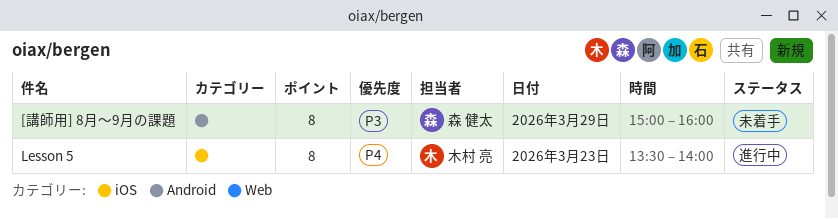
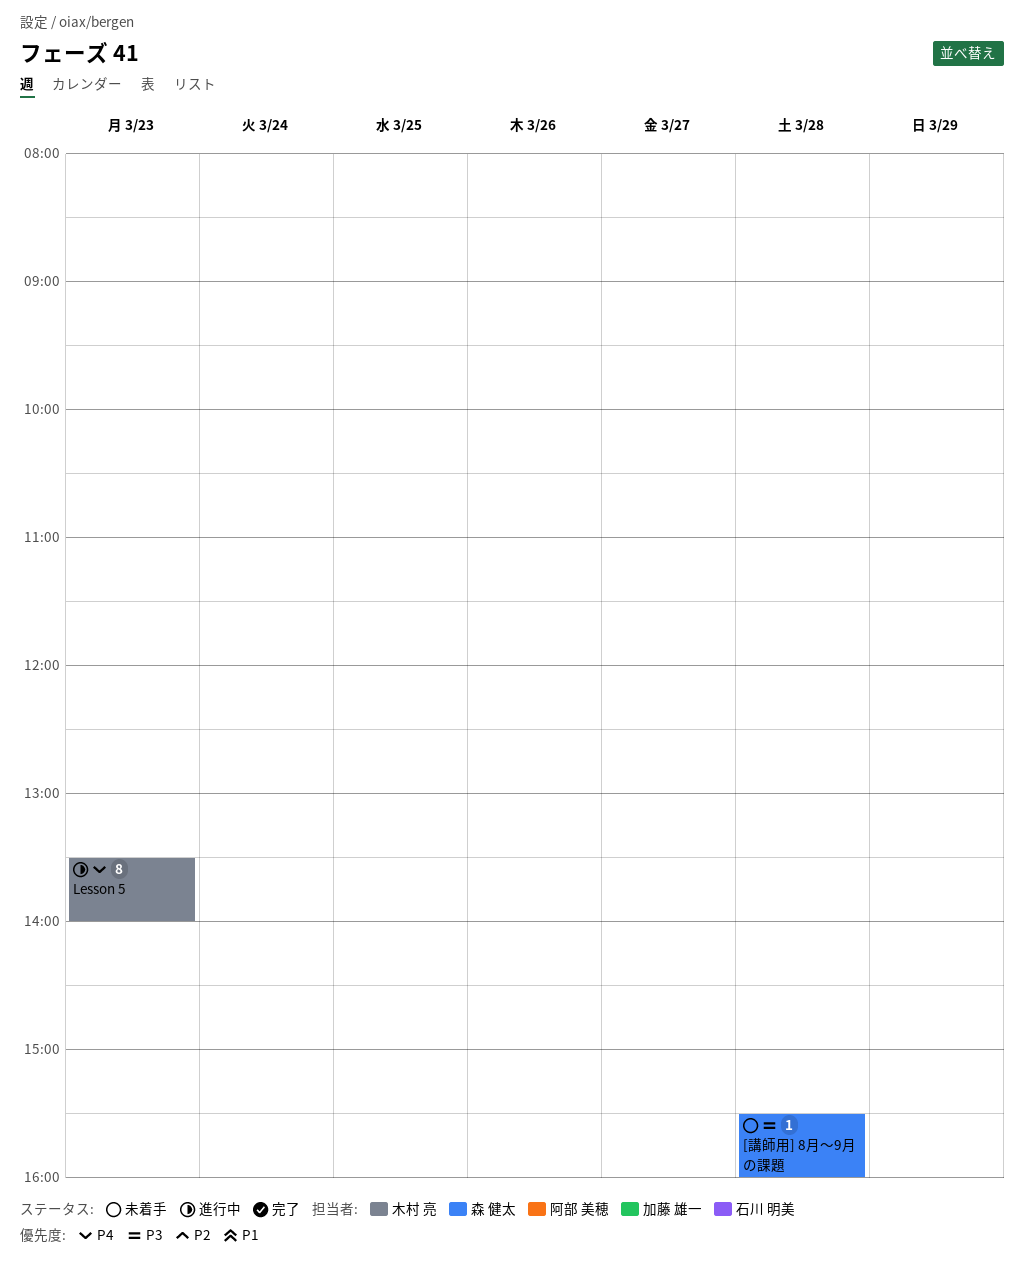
[講師用] 8月〜9月の課題, estimate: 8 -> 1
[講師用] 8月〜9月の課題, day: Mar 29 -> Mar 28
[講師用] 8月〜9月の課題, begins: 15:00 -> 15:30

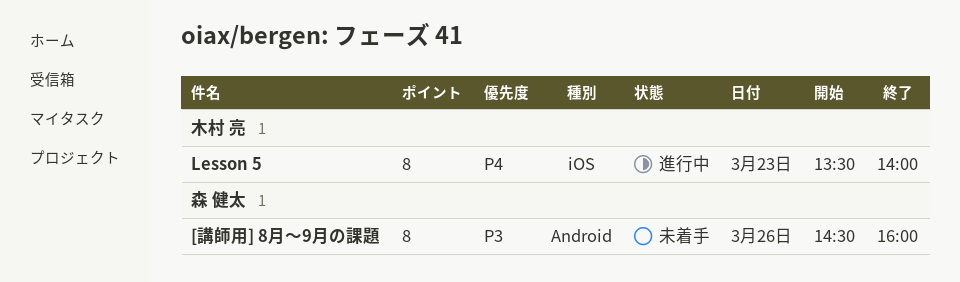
[講師用] 8月〜9月の課題, estimate: 1 -> 8
[講師用] 8月〜9月の課題, day: Mar 28 -> Mar 26
[講師用] 8月〜9月の課題, begins: 15:30 -> 14:30

